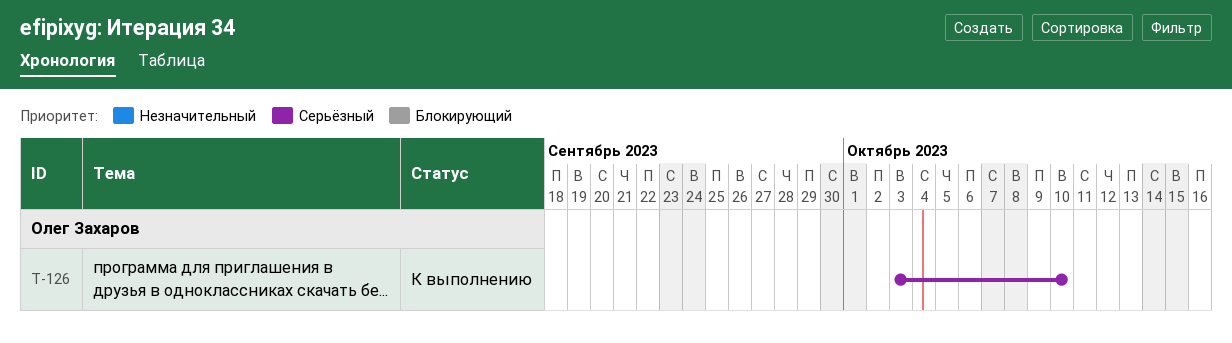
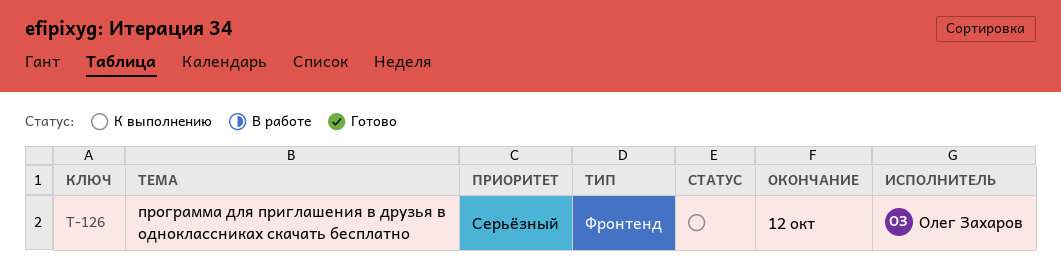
T-126, due: Oct 10 -> Oct 12

